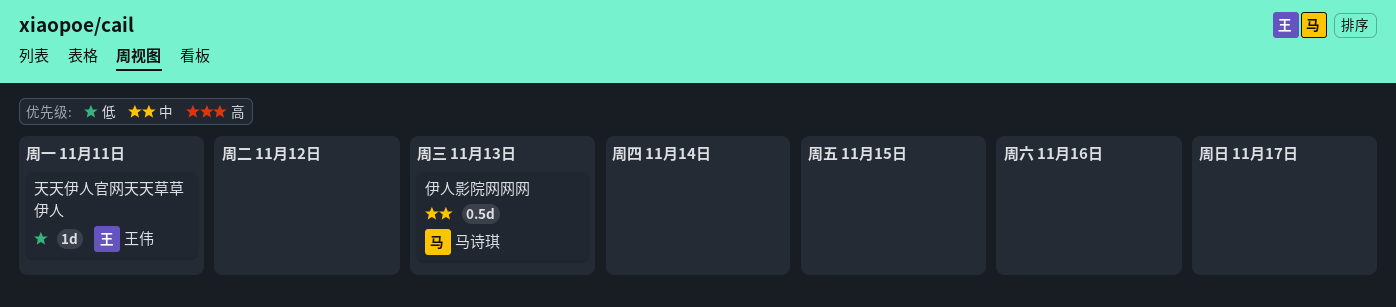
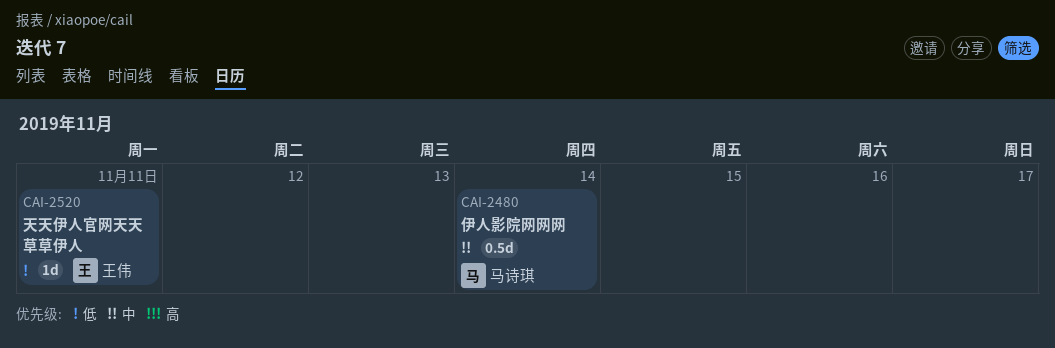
伊人影院网网网, due: Nov 13 -> Nov 14

